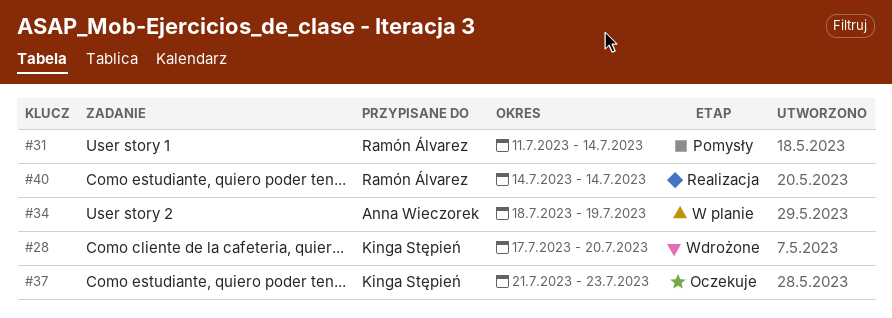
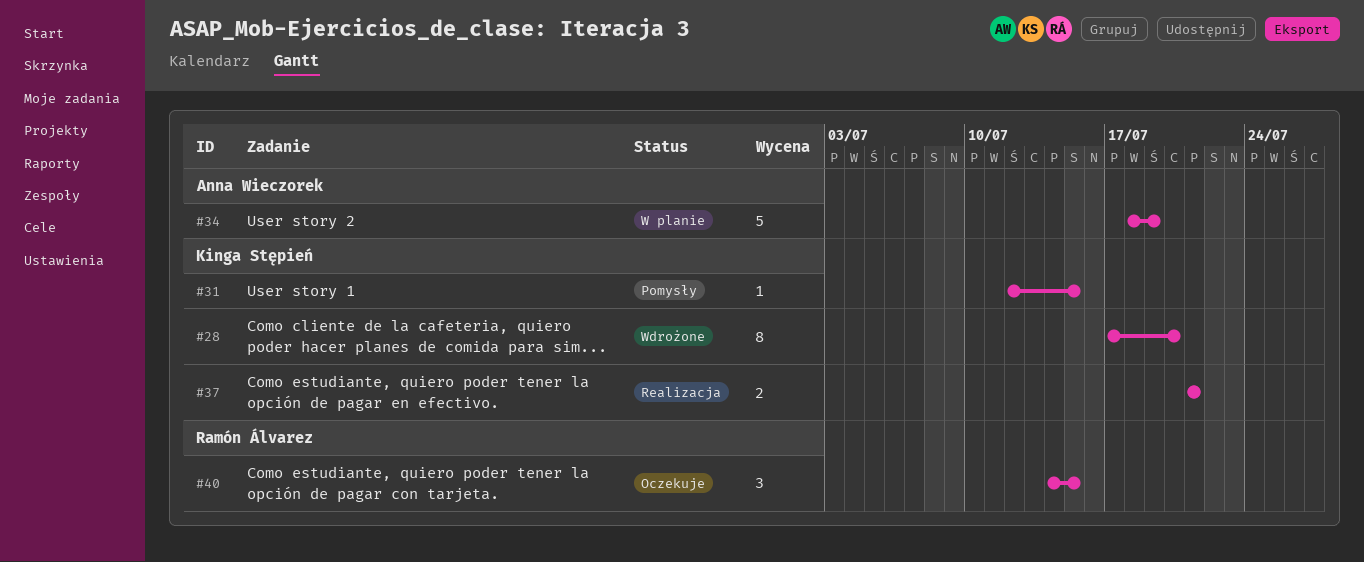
#31, owner: Ramón Álvarez -> Kinga Stępień
#31, start: Jul 11 -> Jul 12
#31, due: Jul 14 -> Jul 15
#37, status: Oczekuje -> Realizacja
#37, due: Jul 23 -> Jul 21
#40, status: Realizacja -> Oczekuje
#40, due: Jul 14 -> Jul 15

